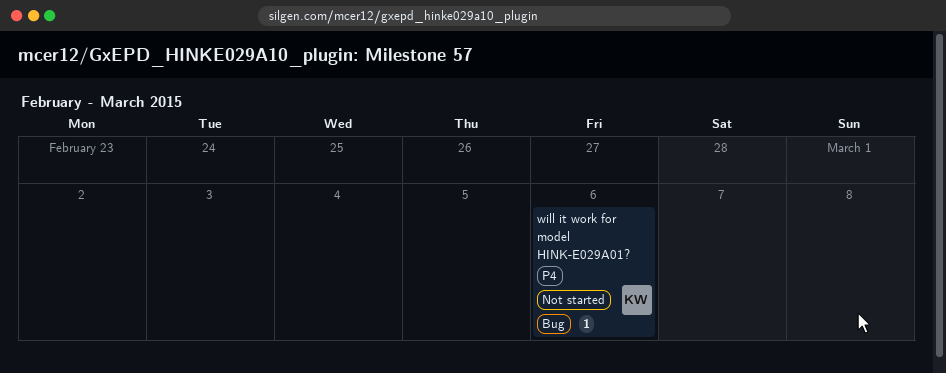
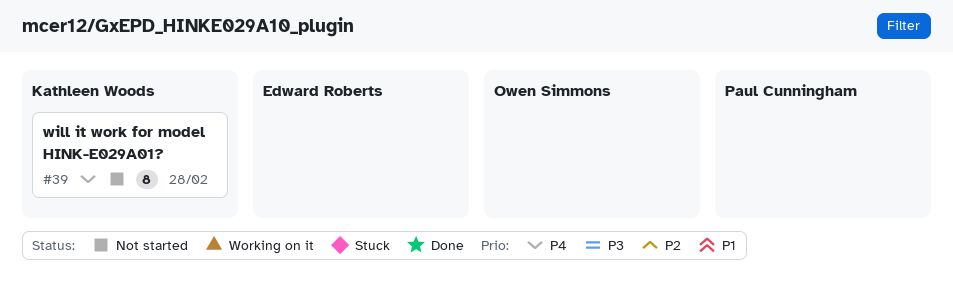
will it work for model HINK-E029A01?, estimate: 1 -> 8
will it work for model HINK-E029A01?, due: Mar 6 -> Feb 28

